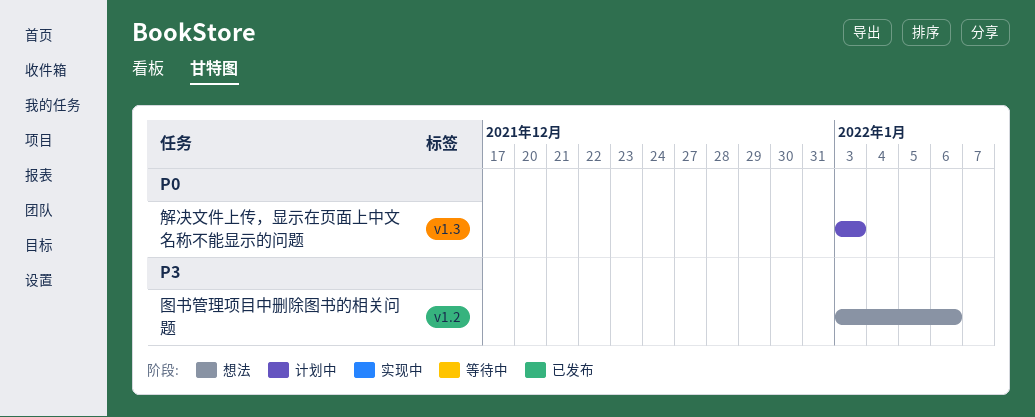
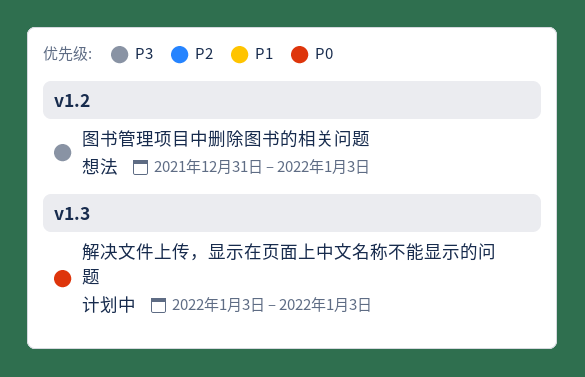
图书管理项目中删除图书的相关问题, start: Jan 3 -> Dec 31
图书管理项目中删除图书的相关问题, due: Jan 6 -> Jan 3

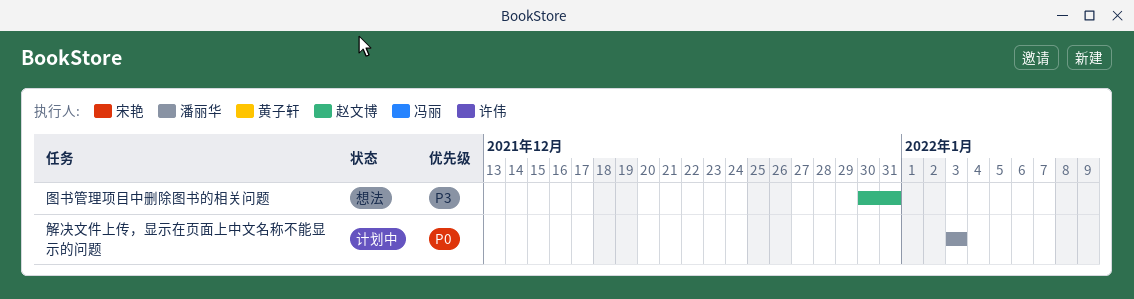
图书管理项目中删除图书的相关问题, start: Dec 31 -> Dec 30
图书管理项目中删除图书的相关问题, due: Jan 3 -> Dec 31

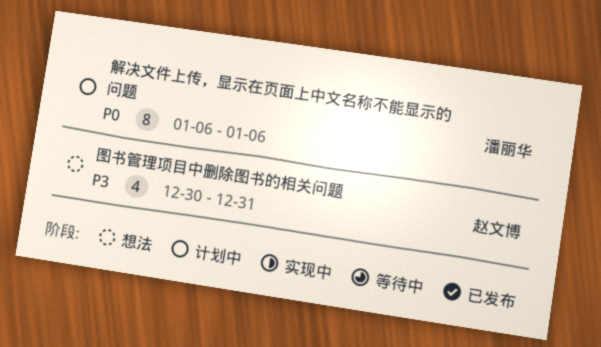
解决文件上传，显示在页面上中文名称不能显示的问题, start: Jan 3 -> Jan 6
解决文件上传，显示在页面上中文名称不能显示的问题, due: Jan 3 -> Jan 6

